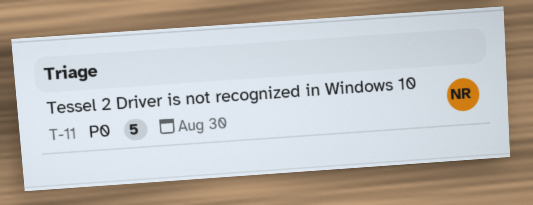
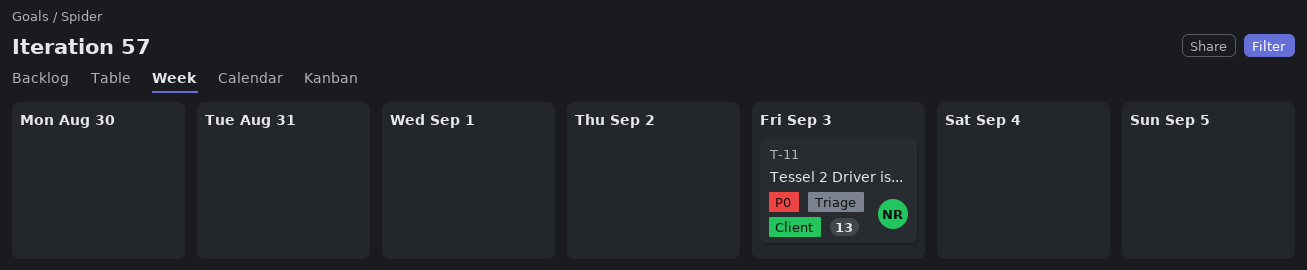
T-11, estimate: 5 -> 13
T-11, due: Aug 30 -> Sep 3

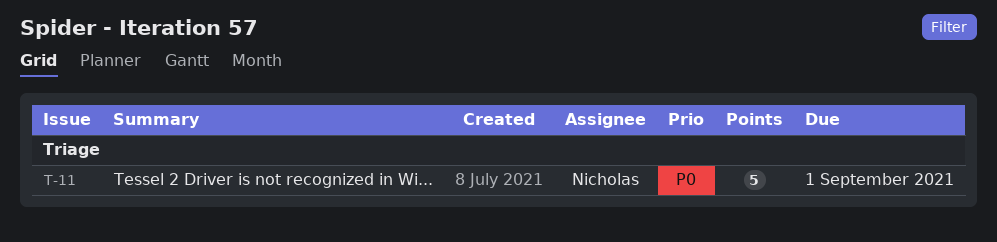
T-11, estimate: 13 -> 5
T-11, due: Sep 3 -> Sep 1

